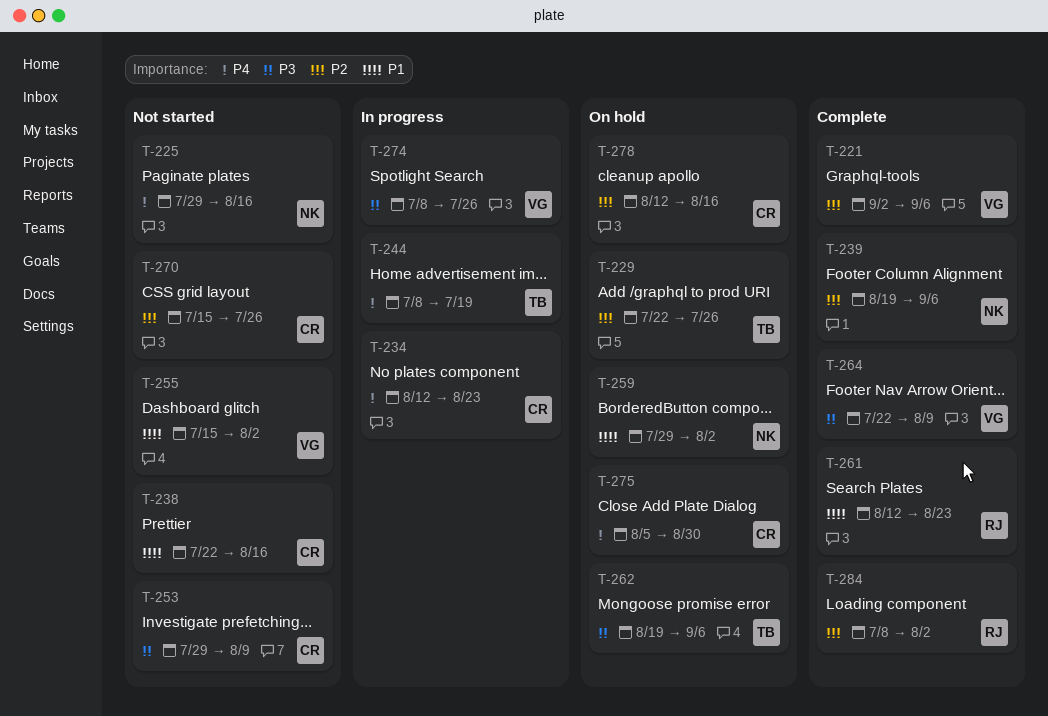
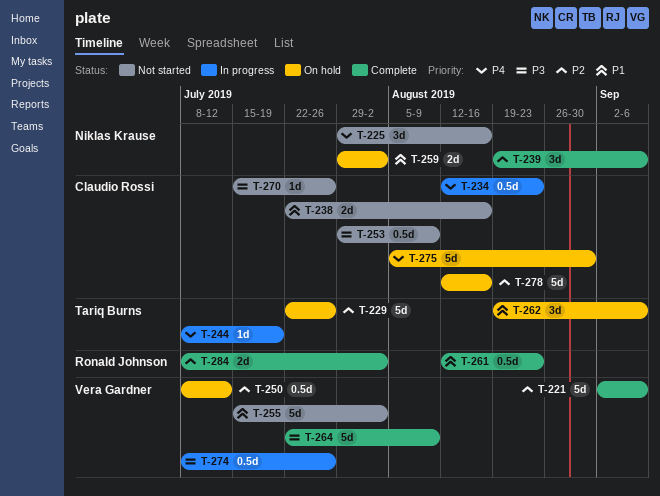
T-250: none -> present
T-262, priority: P3 -> P1
T-270, priority: P2 -> P3

